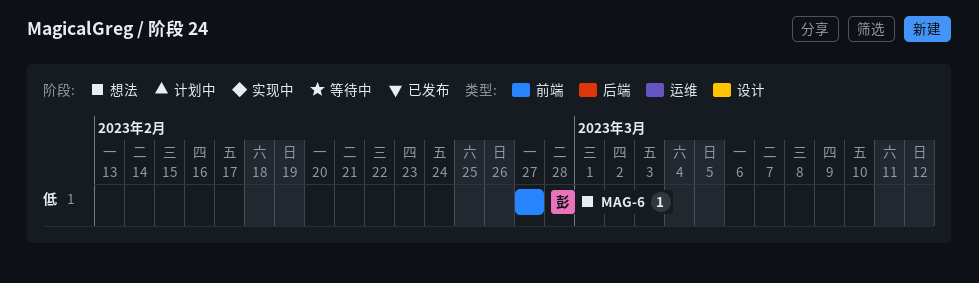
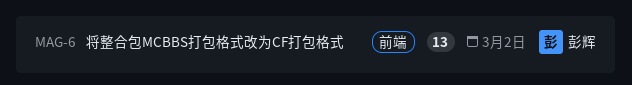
MAG-6, estimate: 1 -> 13
MAG-6, due: Feb 27 -> Mar 2

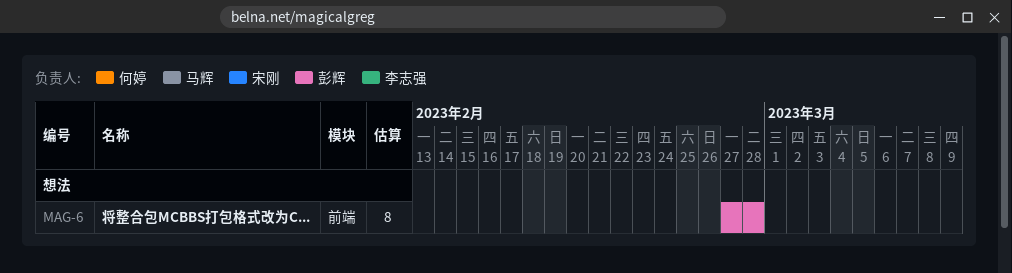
MAG-6, estimate: 13 -> 8
MAG-6, due: Mar 2 -> Feb 28

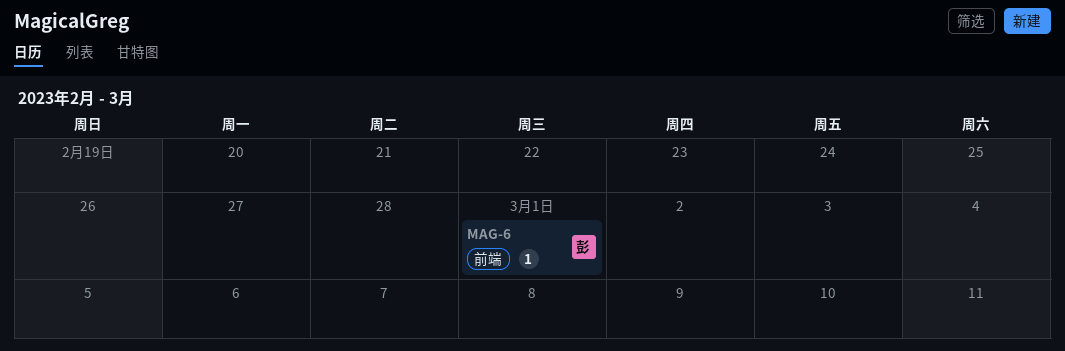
MAG-6, estimate: 8 -> 1
MAG-6, due: Feb 28 -> Mar 1

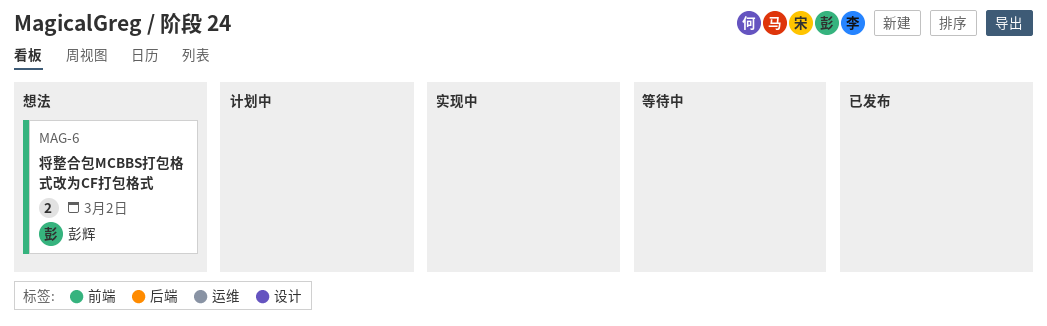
MAG-6, estimate: 1 -> 2
MAG-6, due: Mar 1 -> Mar 2

